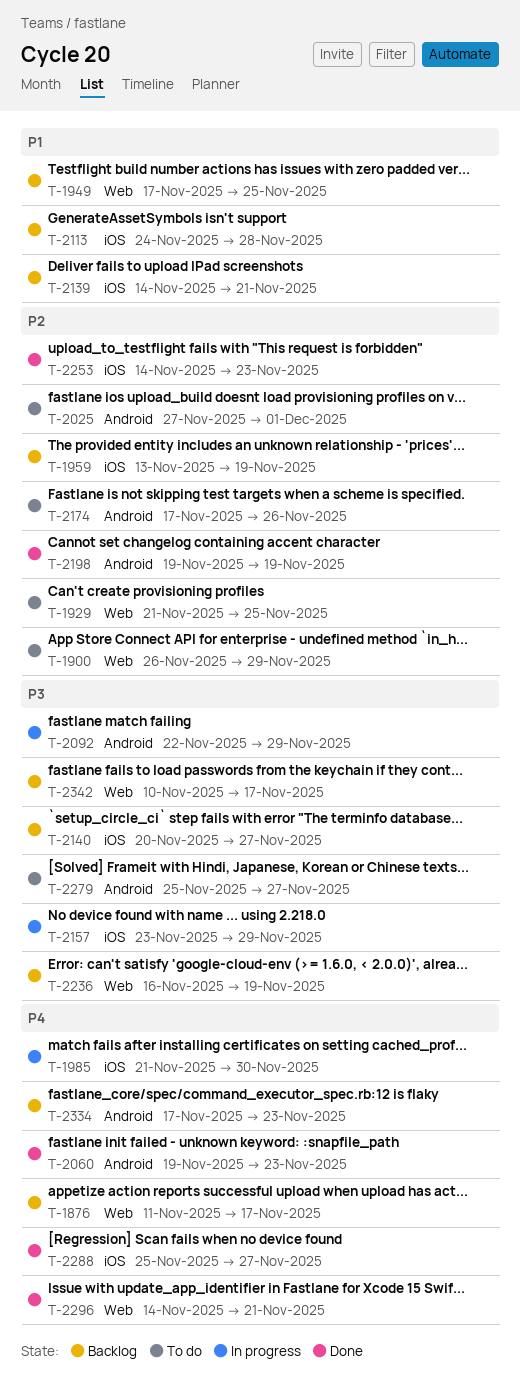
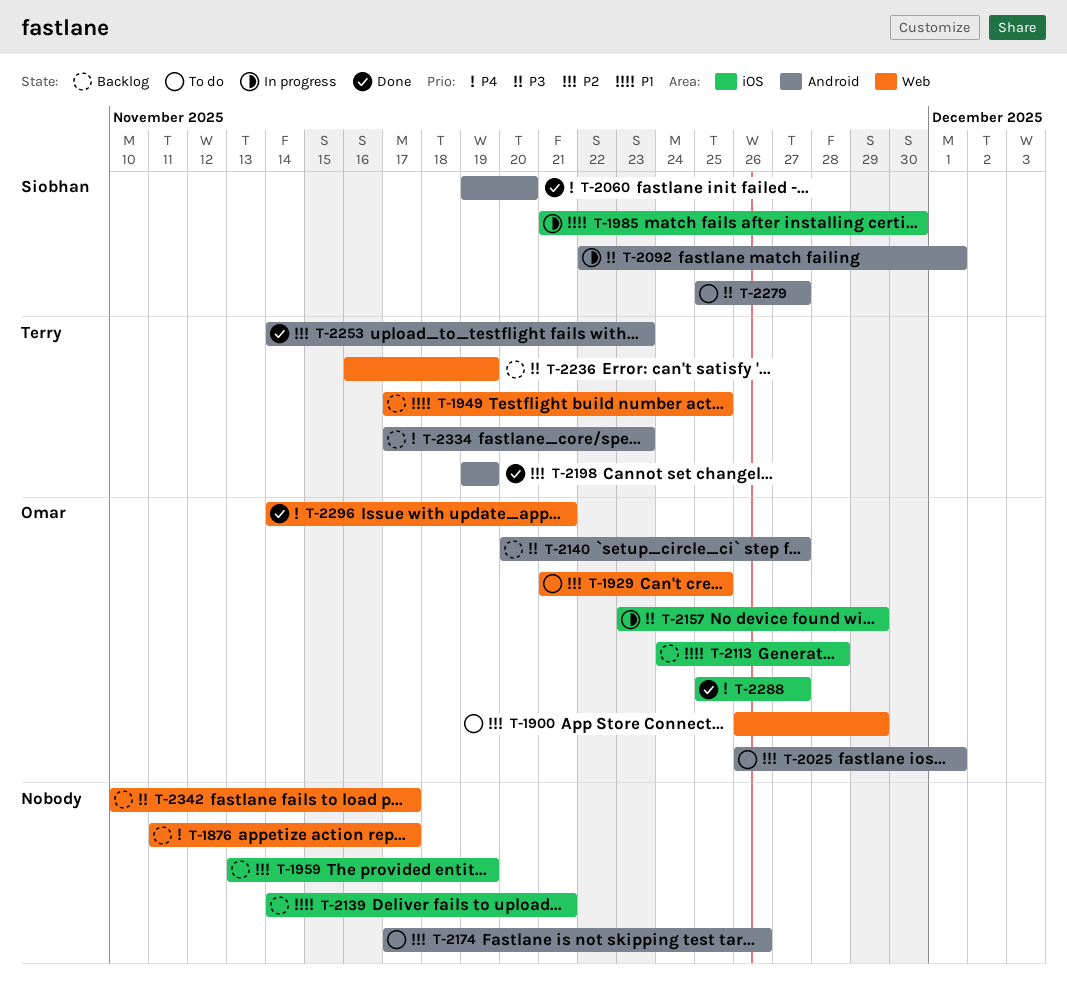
T-1985, priority: P4 -> P1
T-2025, start: Nov 27 -> Nov 26
T-2060, due: Nov 23 -> Nov 20
T-2092, due: Nov 29 -> Dec 1
T-2140, label: iOS -> Android
T-2253, label: iOS -> Android

